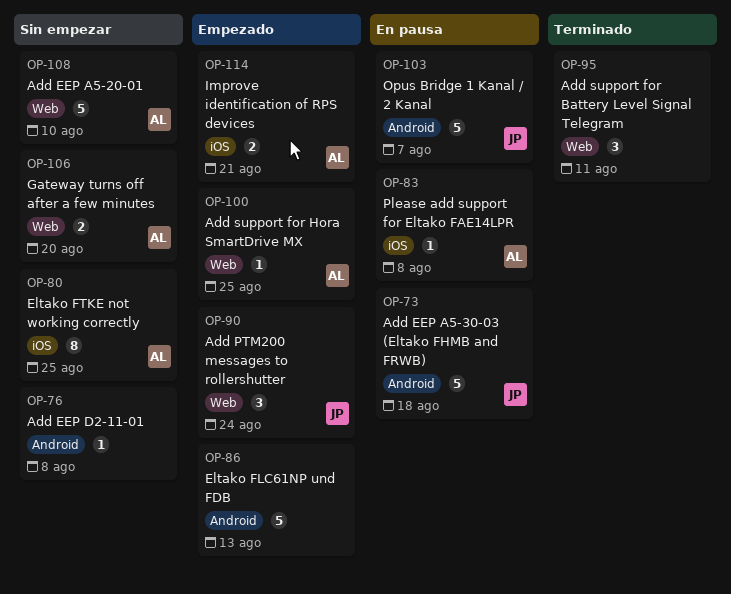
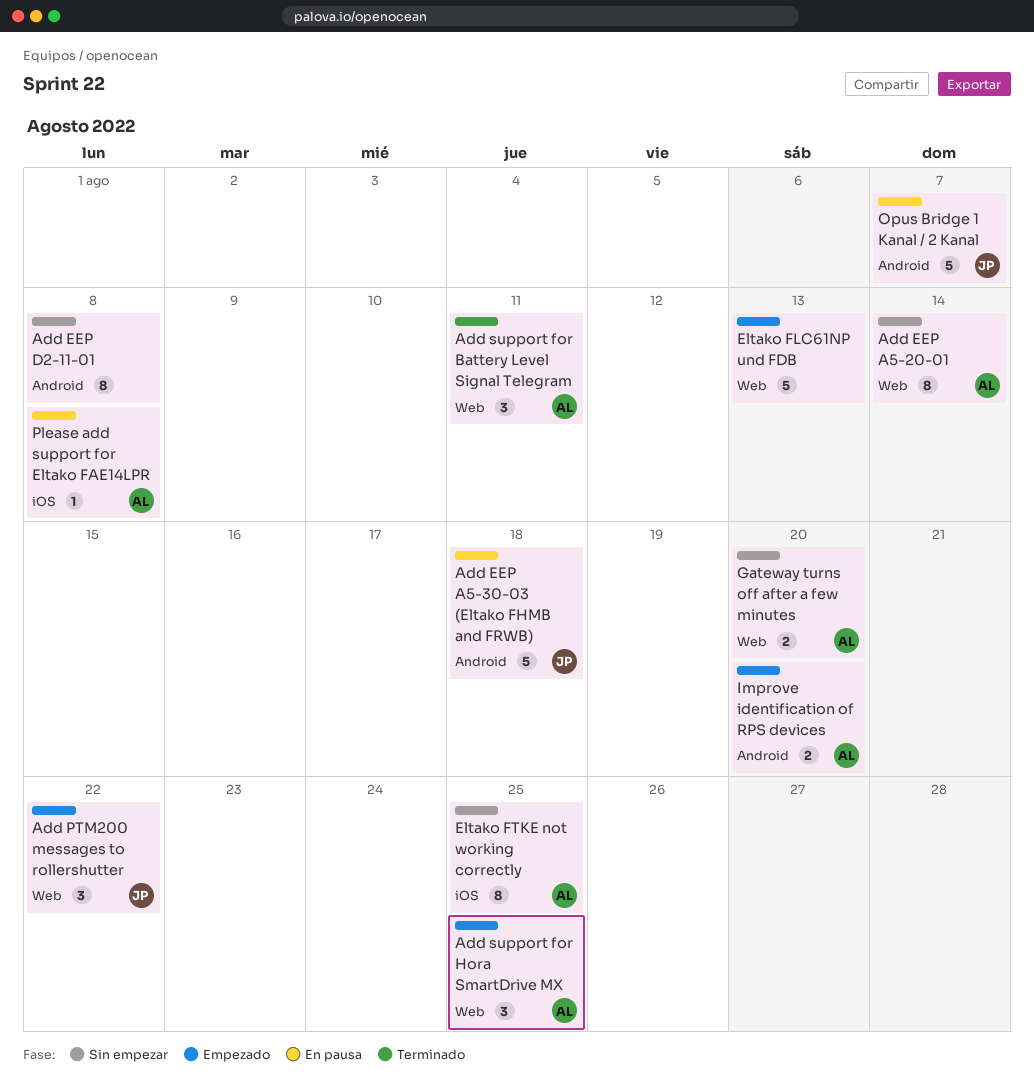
Add EEP A5-20-01, estimate: 5 -> 8
Add EEP A5-20-01, due: Aug 10 -> Aug 14
Add EEP D2-11-01, estimate: 1 -> 8
Add PTM200 messages to rollershutter, due: Aug 24 -> Aug 22
Add support for Battery Level Signal Telegram, owner: none -> AL
Add support for Hora SmartDrive MX, estimate: 1 -> 3
Eltako FLC61NP und FDB, label: Android -> Web
Improve identification of RPS devices, label: iOS -> Android
Improve identification of RPS devices, due: Aug 21 -> Aug 20

